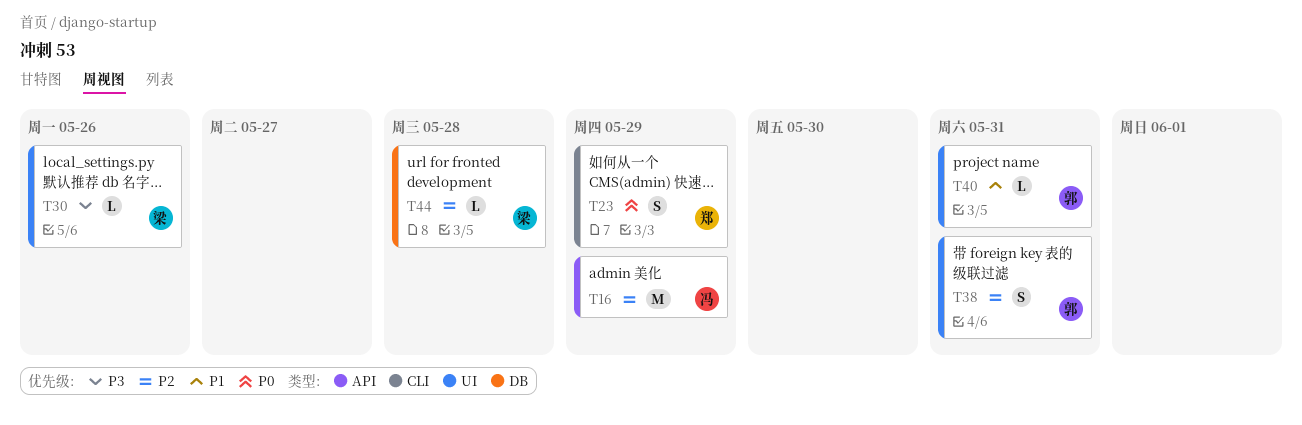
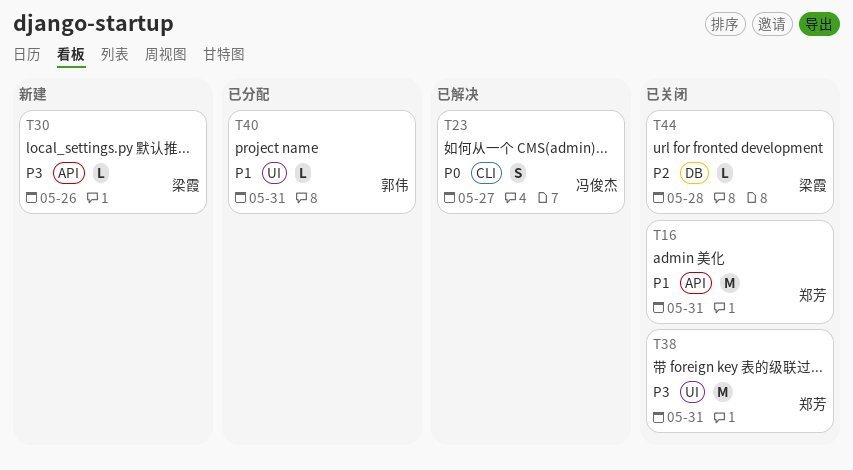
T16, owner: 冯俊杰 -> 郑芳
T16, priority: P2 -> P1
T16, due: May 29 -> May 31
T23, owner: 郑芳 -> 冯俊杰
T23, due: May 29 -> May 27
T30, label: UI -> API
T38, owner: 郭伟 -> 郑芳
T38, priority: P2 -> P3
T38, estimate: S -> M

